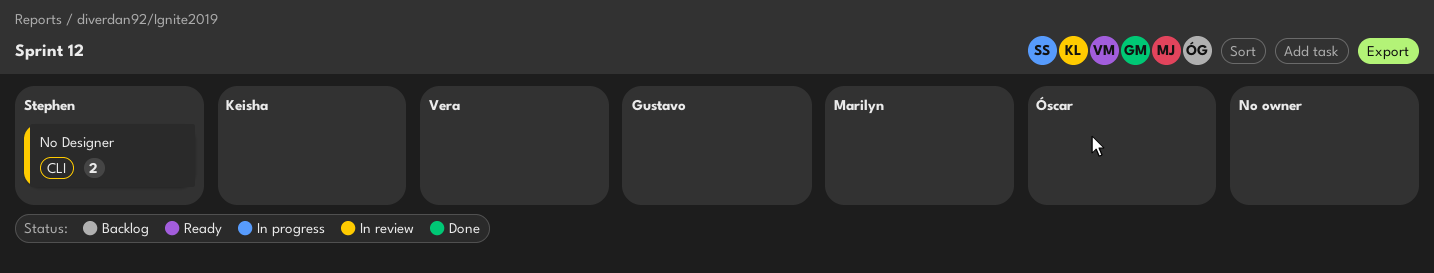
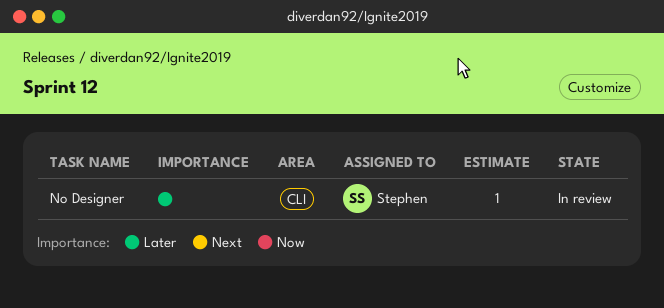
No Designer, estimate: 2 -> 1

